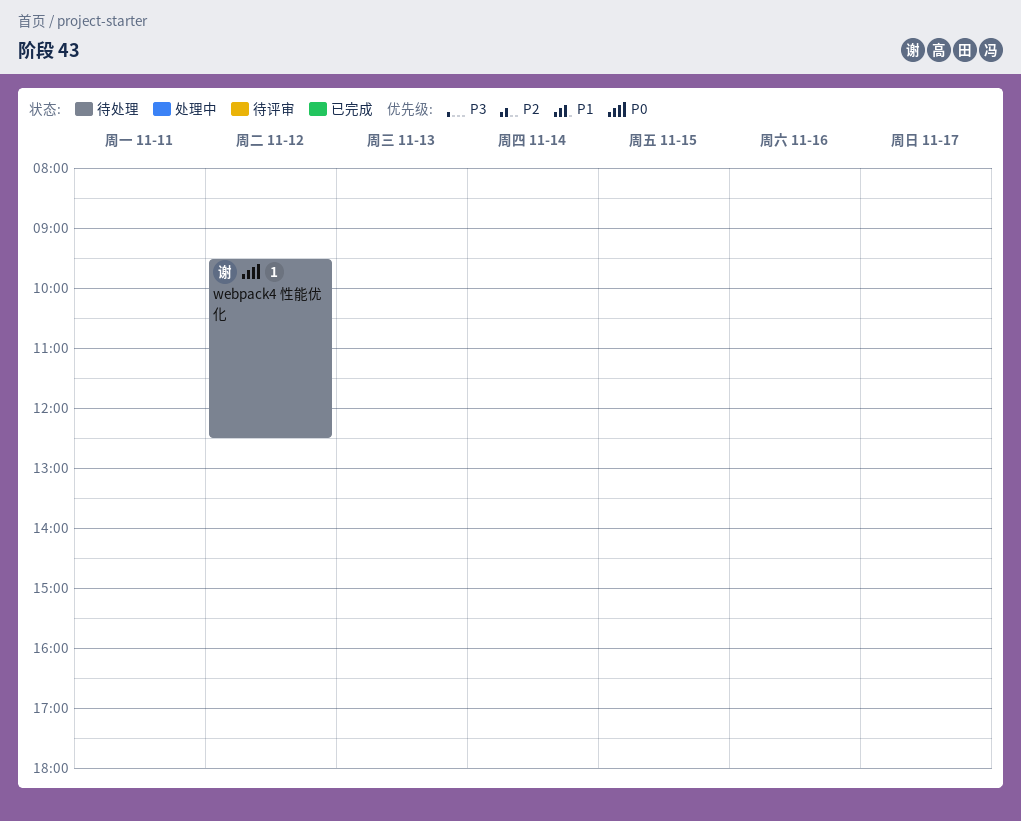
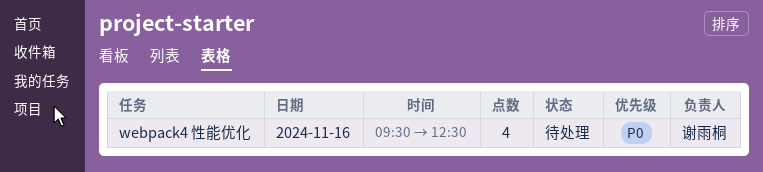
webpack4 性能优化, estimate: 1 -> 4
webpack4 性能优化, day: Nov 12 -> Nov 16

